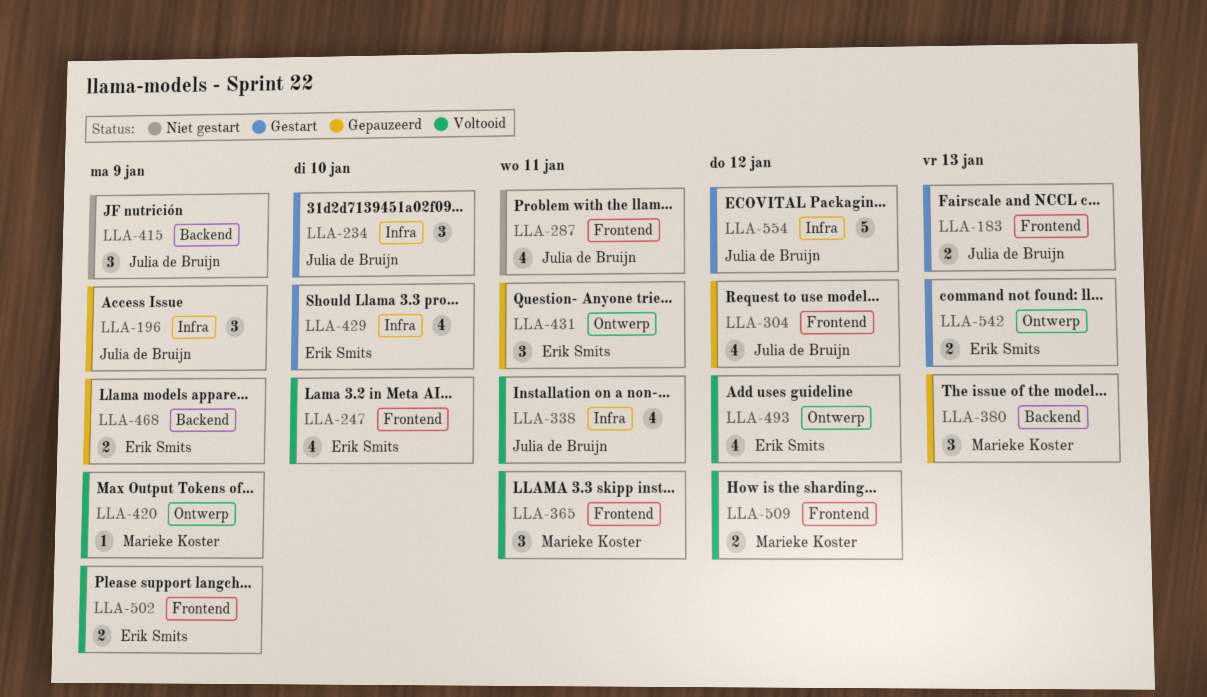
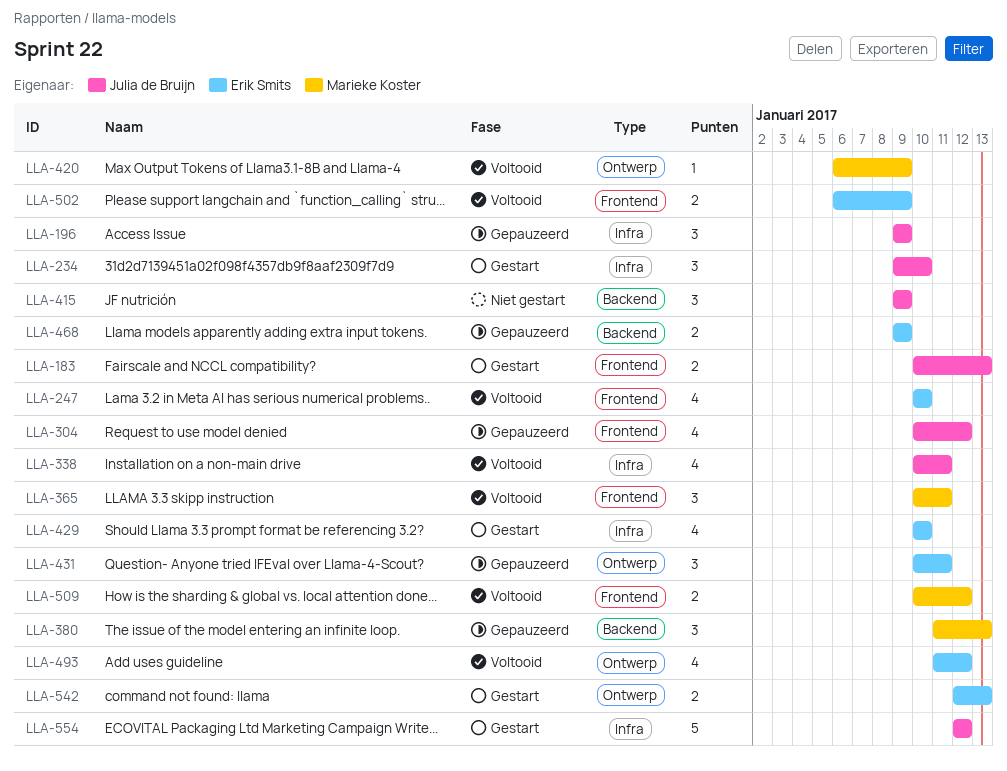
LLA-287: present -> none

